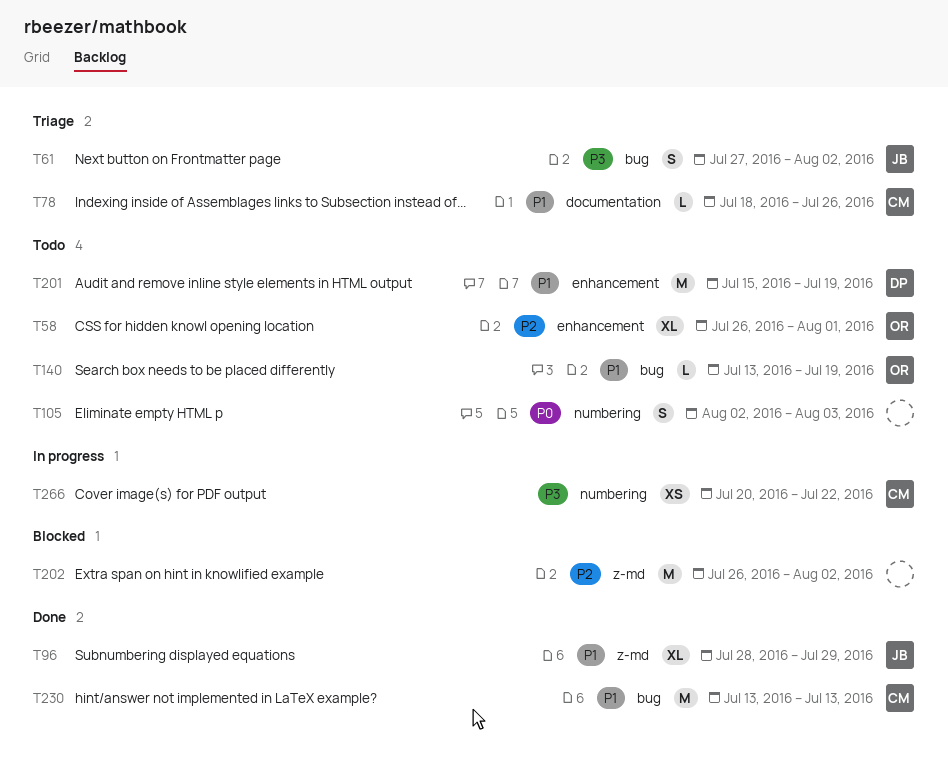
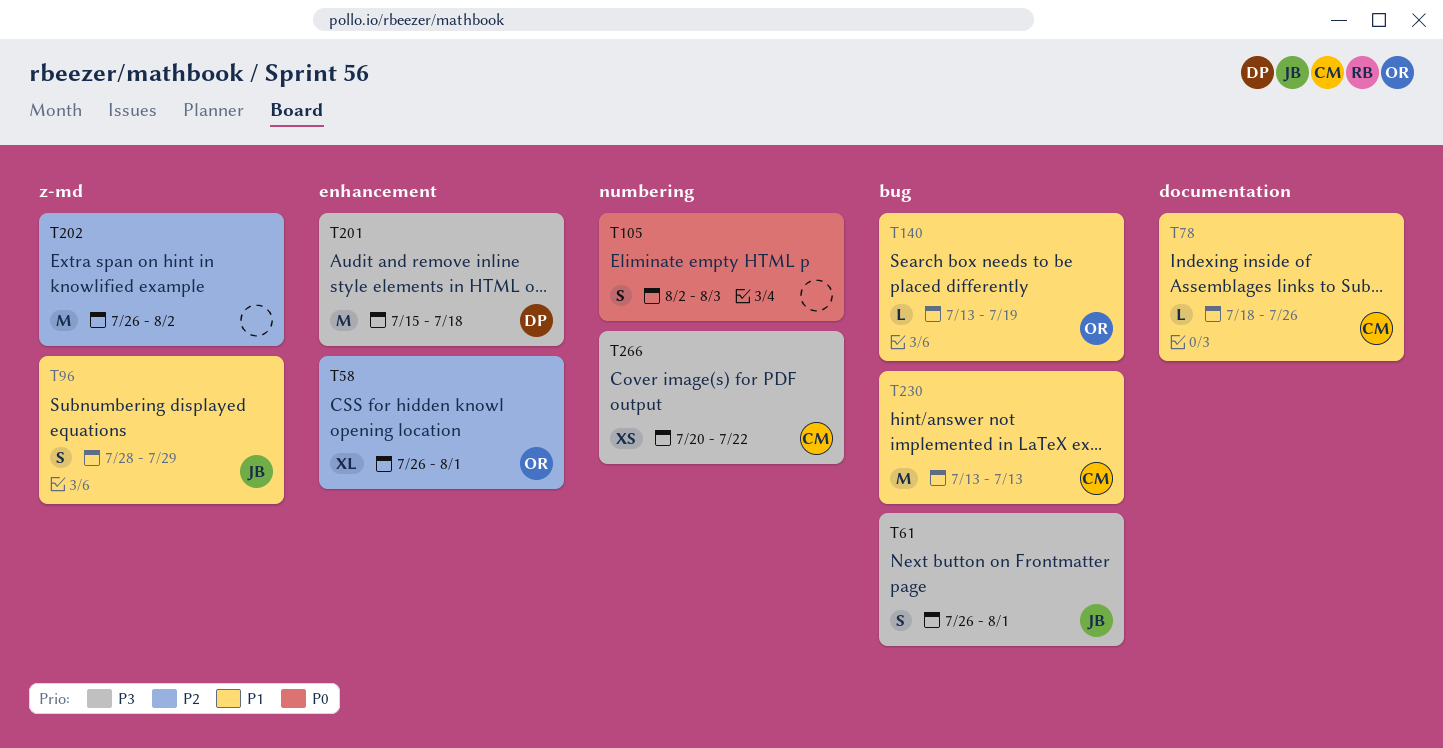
T61, start: Jul 27 -> Jul 26
T61, due: Aug 2 -> Aug 1
T96, estimate: XL -> S
T201, priority: P1 -> P3
T201, due: Jul 19 -> Jul 18

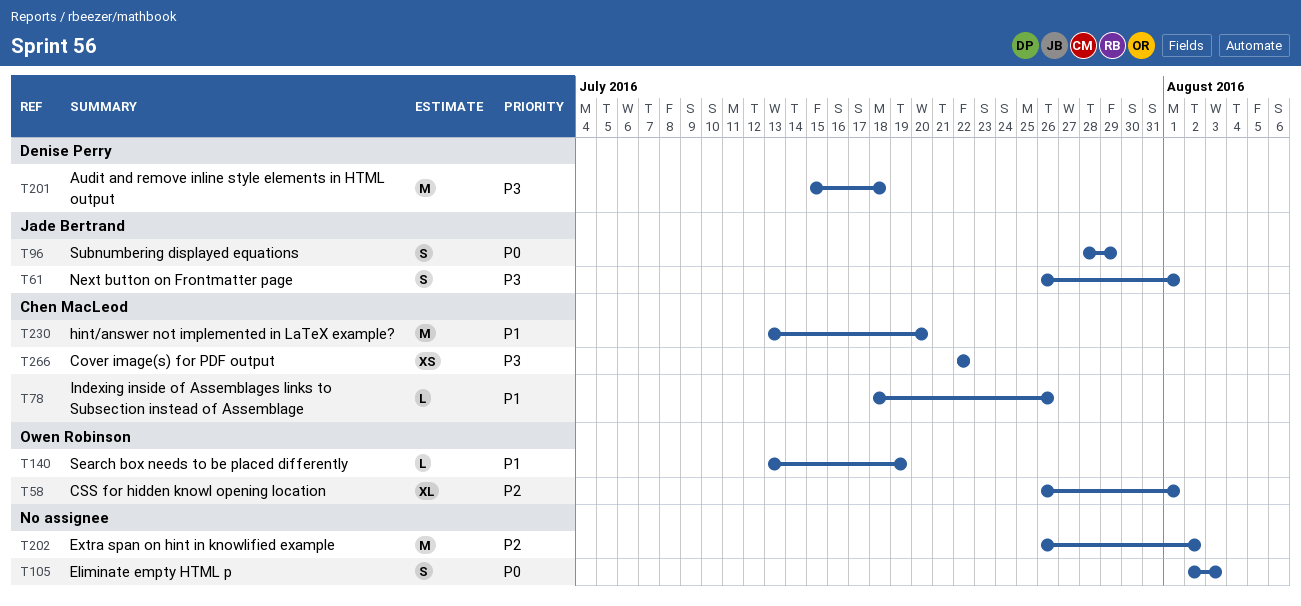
T96, priority: P1 -> P0
T230, due: Jul 13 -> Jul 20
T266, start: Jul 20 -> Jul 22

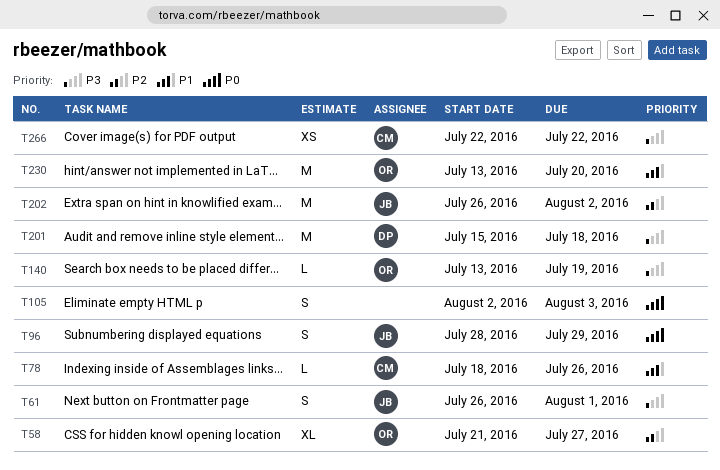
T58, start: Jul 26 -> Jul 21
T58, due: Aug 1 -> Jul 27
T140, priority: P1 -> P3
T202, owner: none -> Jade Bertrand
T230, owner: Chen MacLeod -> Owen Robinson

